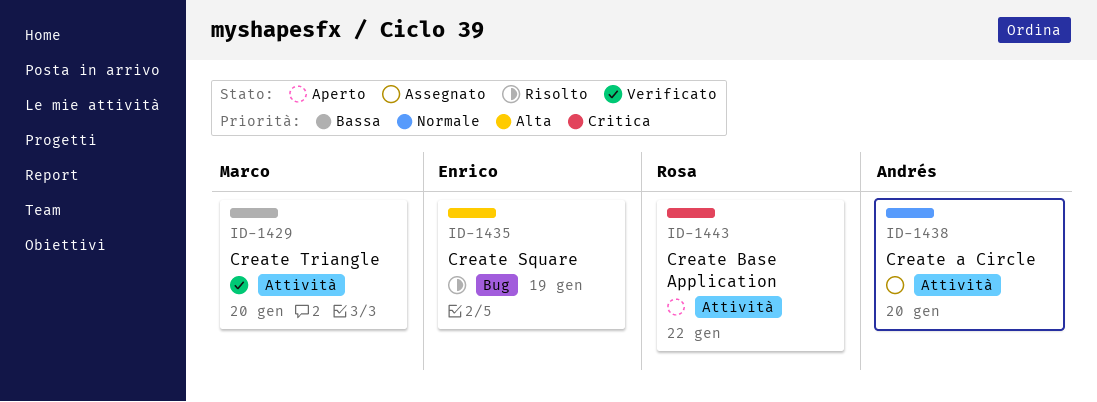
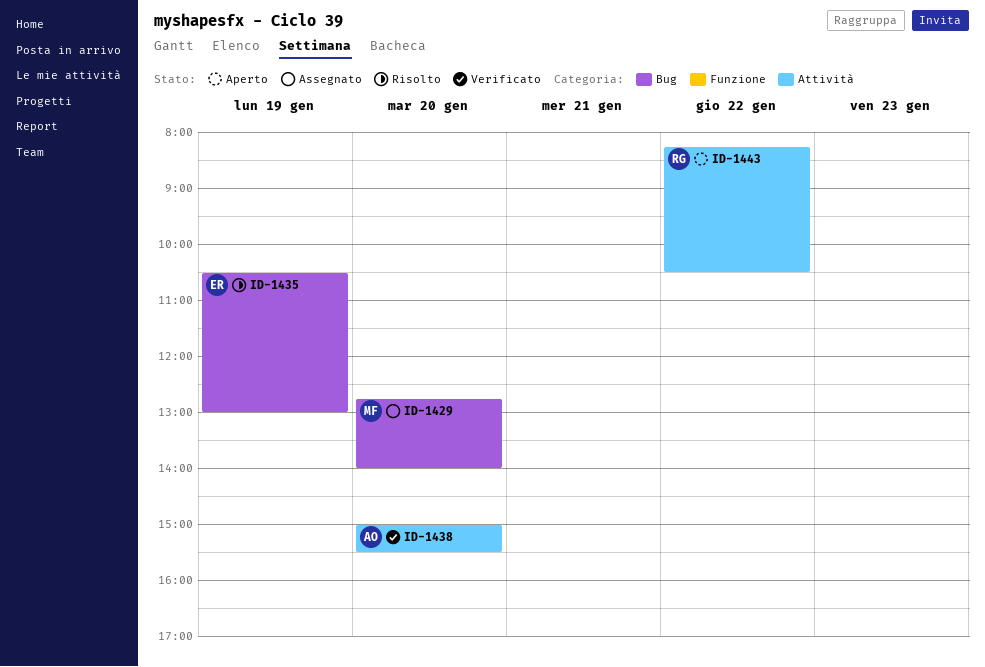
ID-1429, status: Verificato -> Assegnato
ID-1429, label: Attività -> Bug
ID-1438, status: Assegnato -> Verificato

